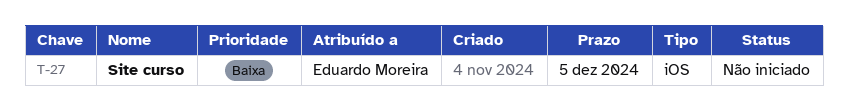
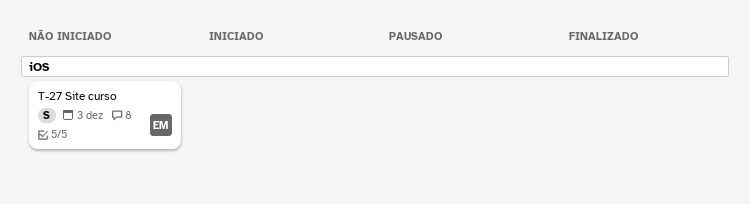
T-27, due: Dec 5 -> Dec 3

